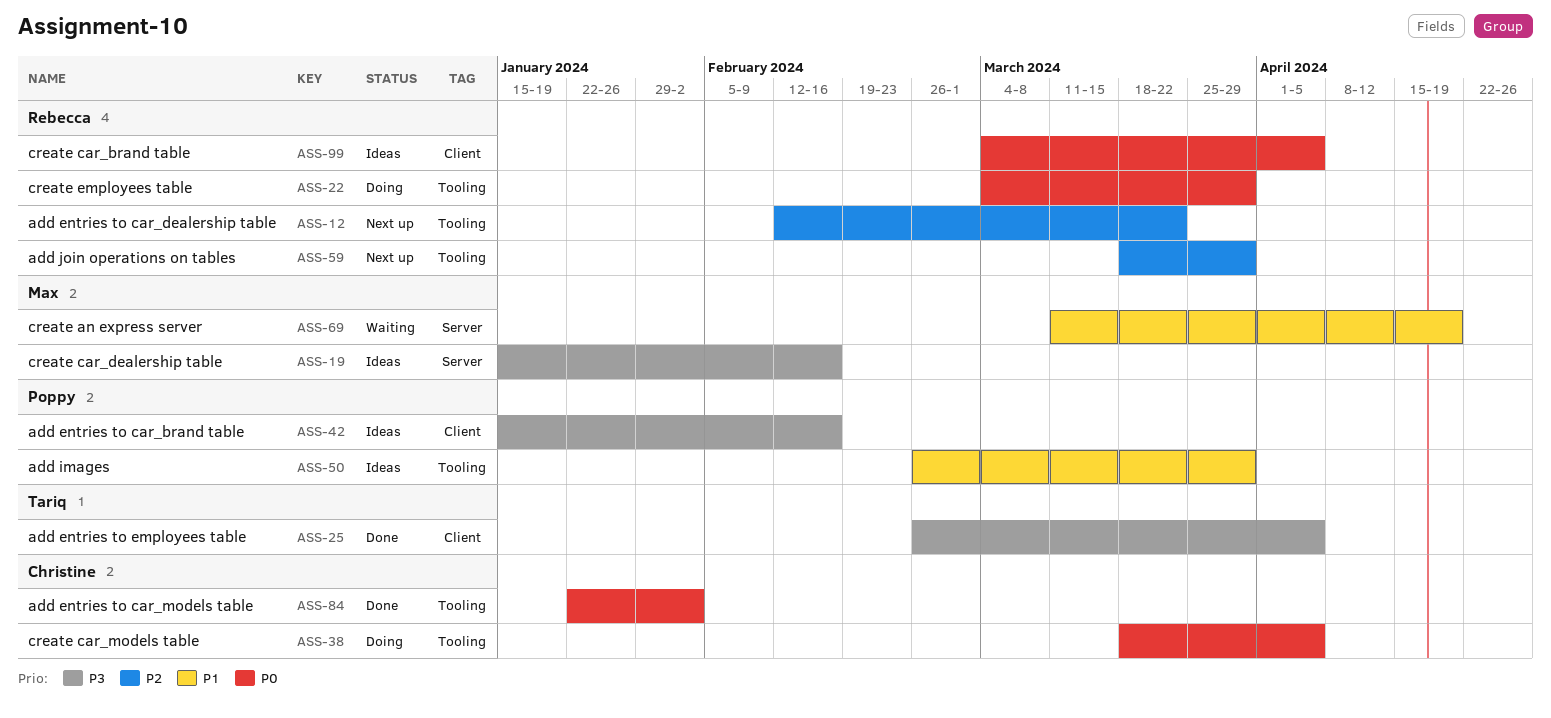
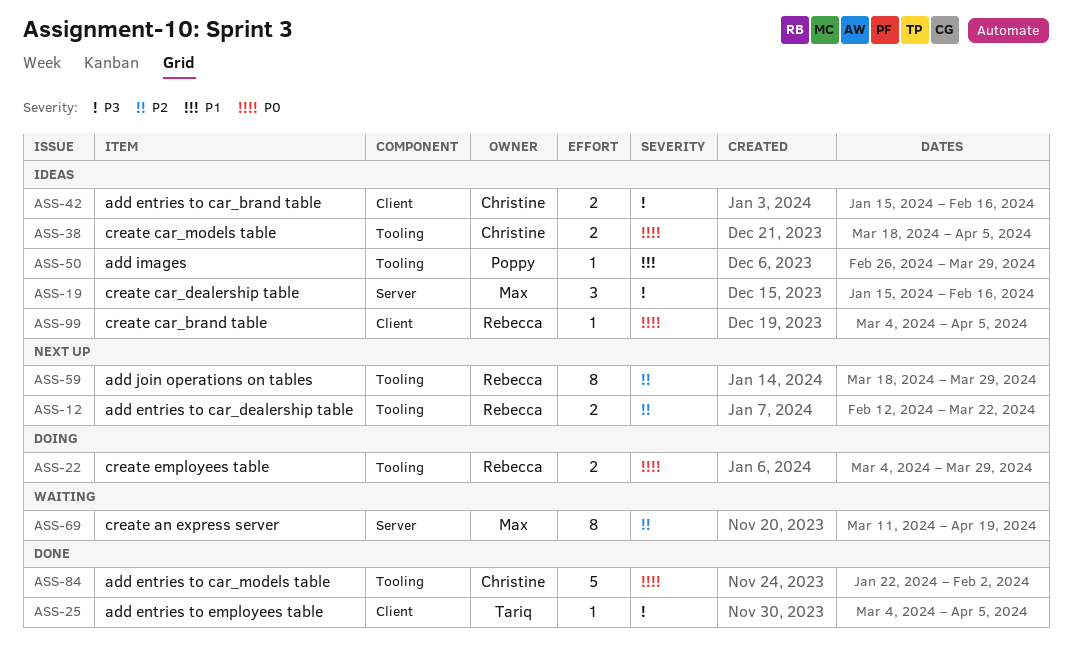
ASS-25, start: Feb 26 -> Mar 4
ASS-38, status: Doing -> Ideas
ASS-42, owner: Poppy -> Christine
ASS-69, priority: P1 -> P2

